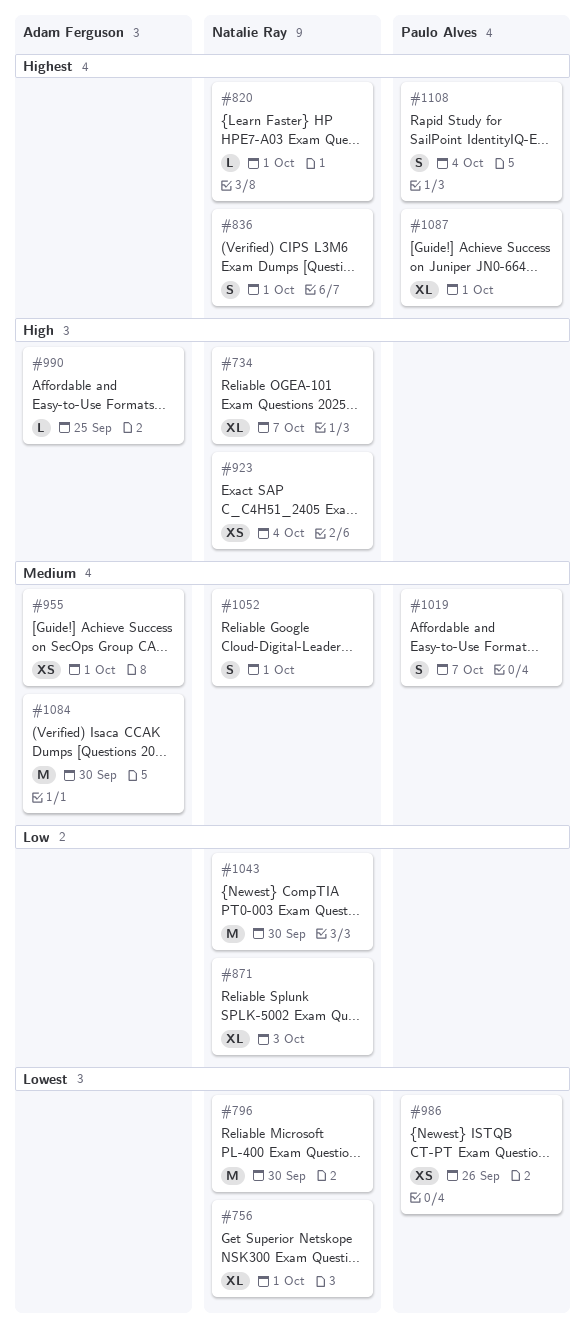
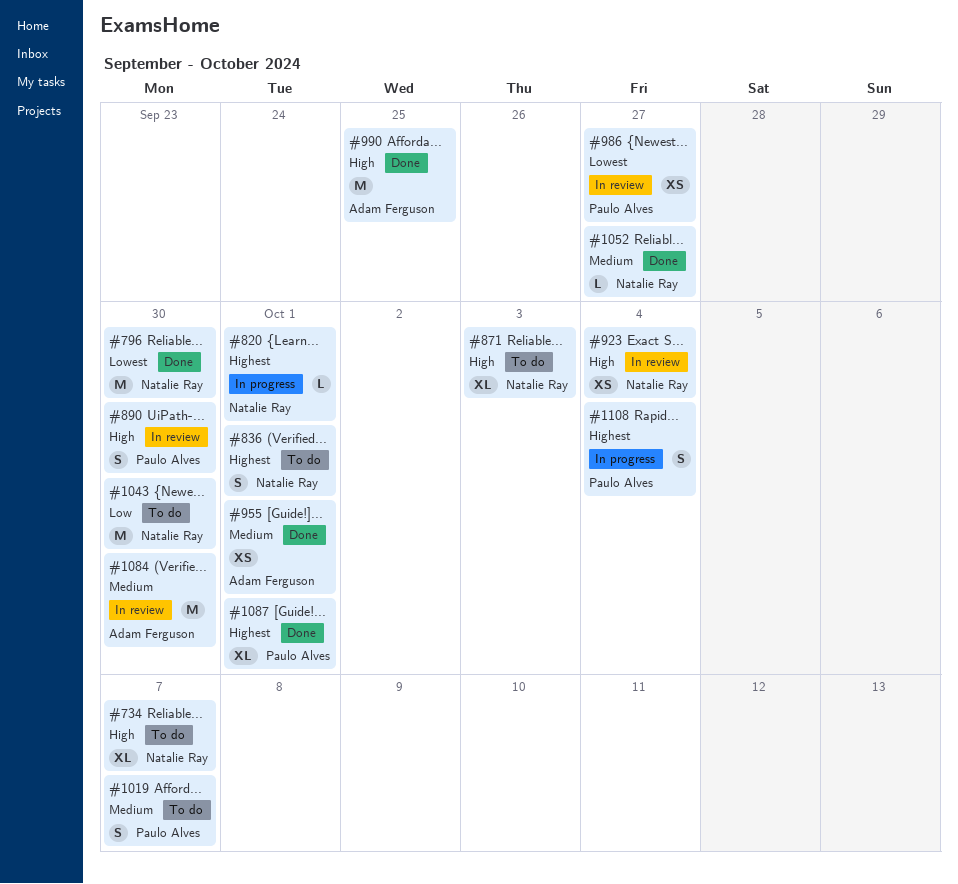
#756: present -> none
#871, priority: Low -> High
#890: none -> present
#986, due: Sep 26 -> Sep 27
#990, estimate: L -> M
#1052, estimate: S -> L
#1052, due: Oct 1 -> Sep 27

